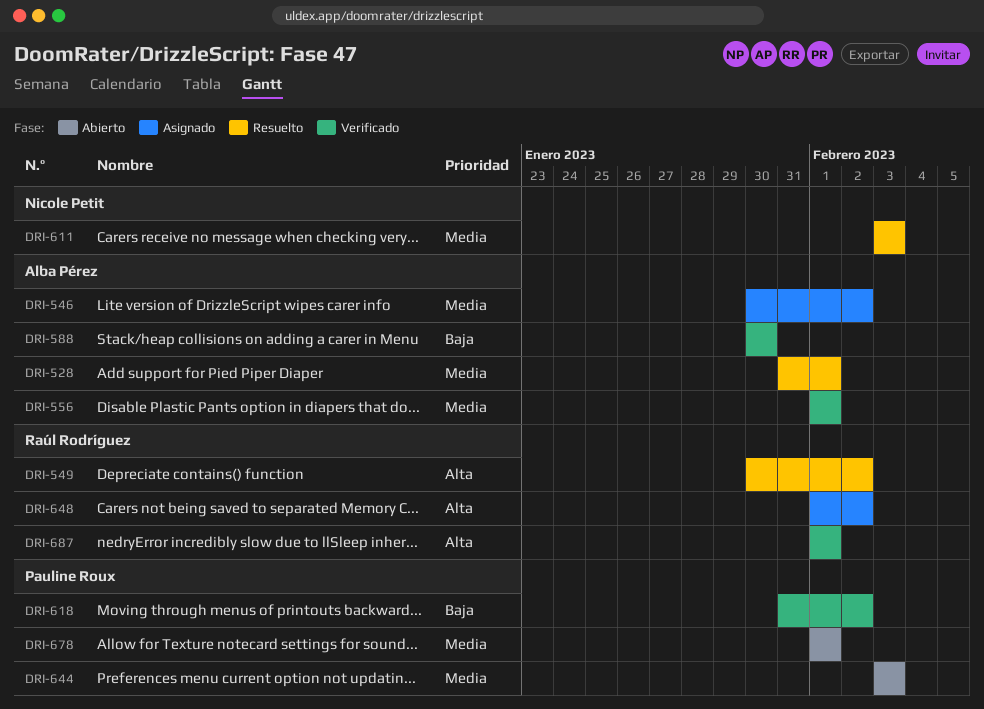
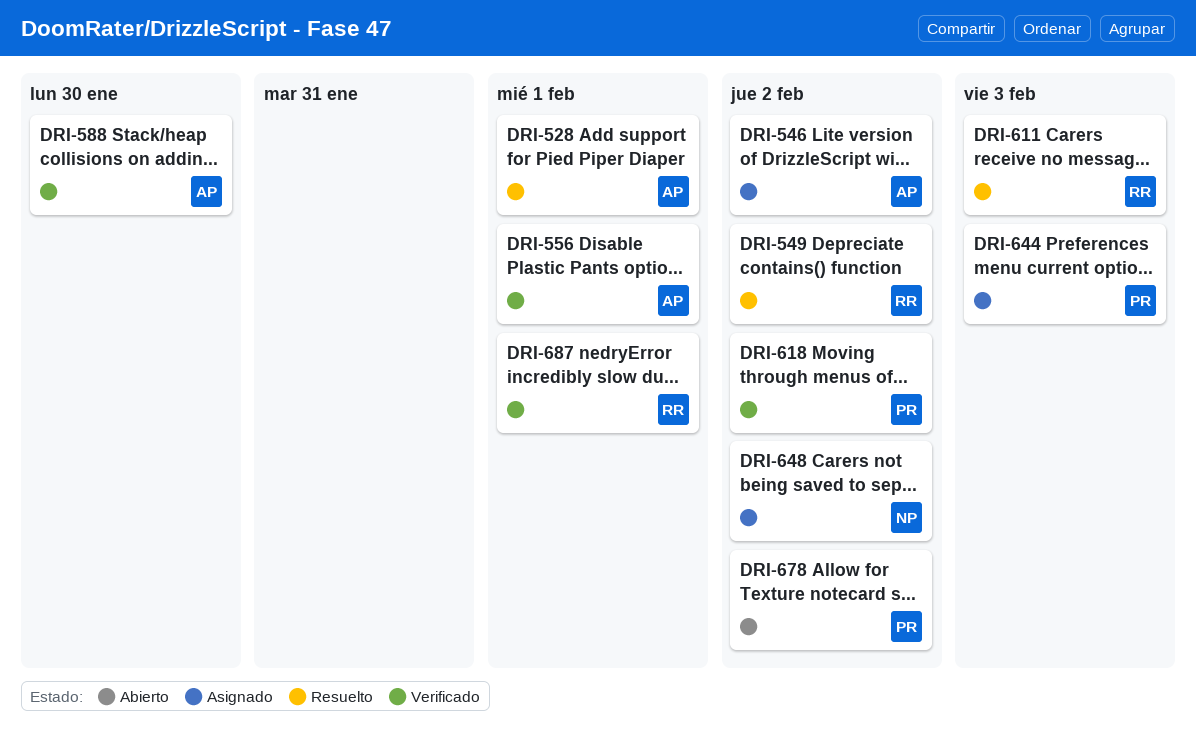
DRI-611, owner: Nicole Petit -> Raúl Rodríguez
DRI-644, status: Abierto -> Asignado
DRI-648, owner: Raúl Rodríguez -> Nicole Petit
DRI-678, due: Feb 1 -> Feb 2

